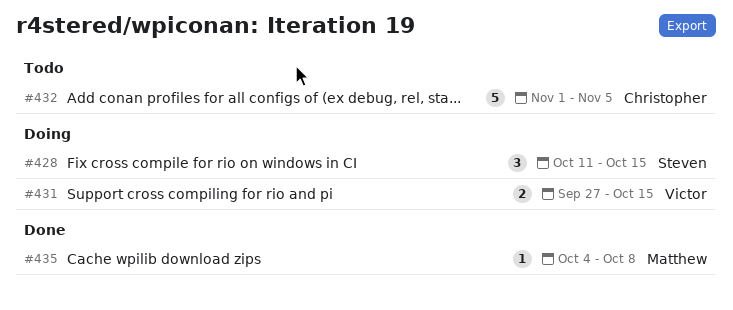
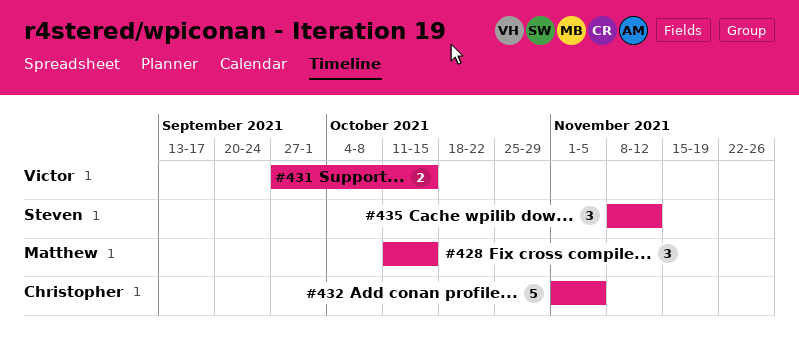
#428, owner: Steven -> Matthew
#435, owner: Matthew -> Steven
#435, estimate: 1 -> 3
#435, start: Oct 4 -> Nov 8
#435, due: Oct 8 -> Nov 12

